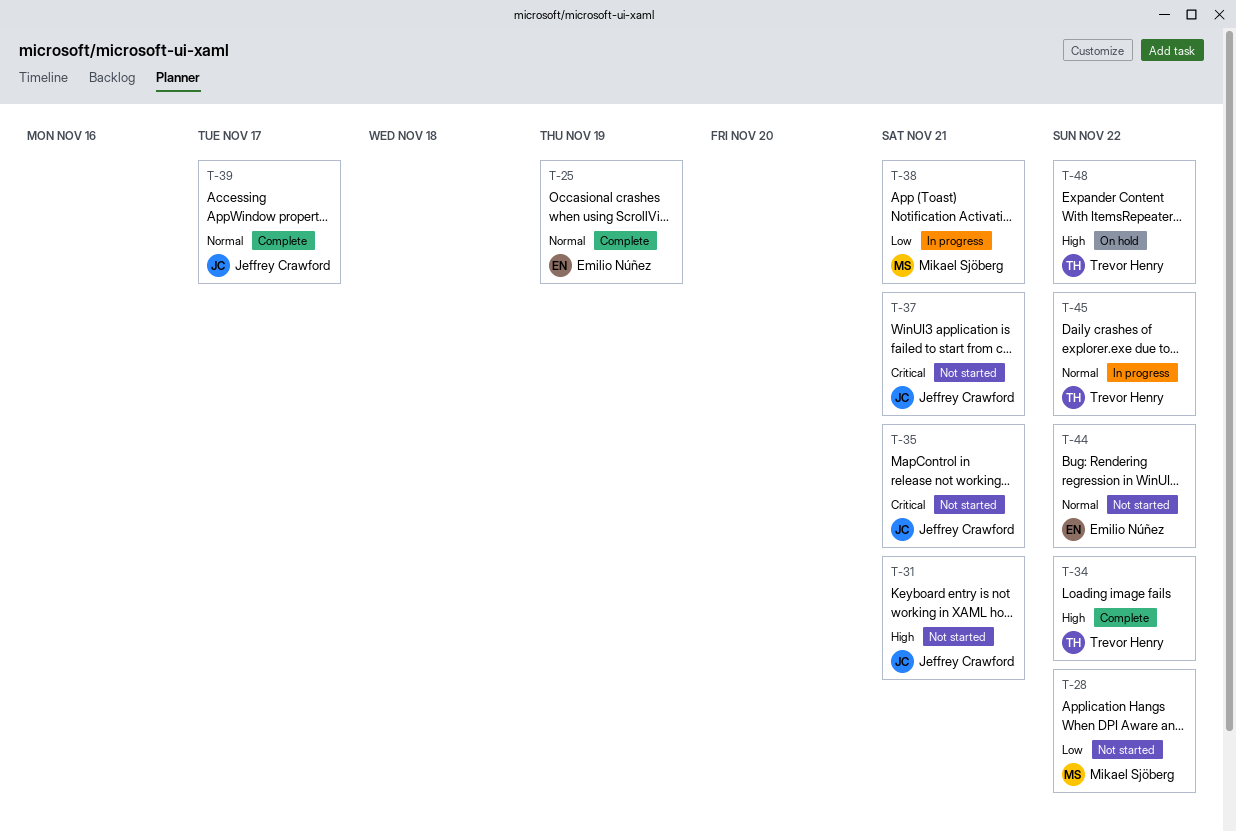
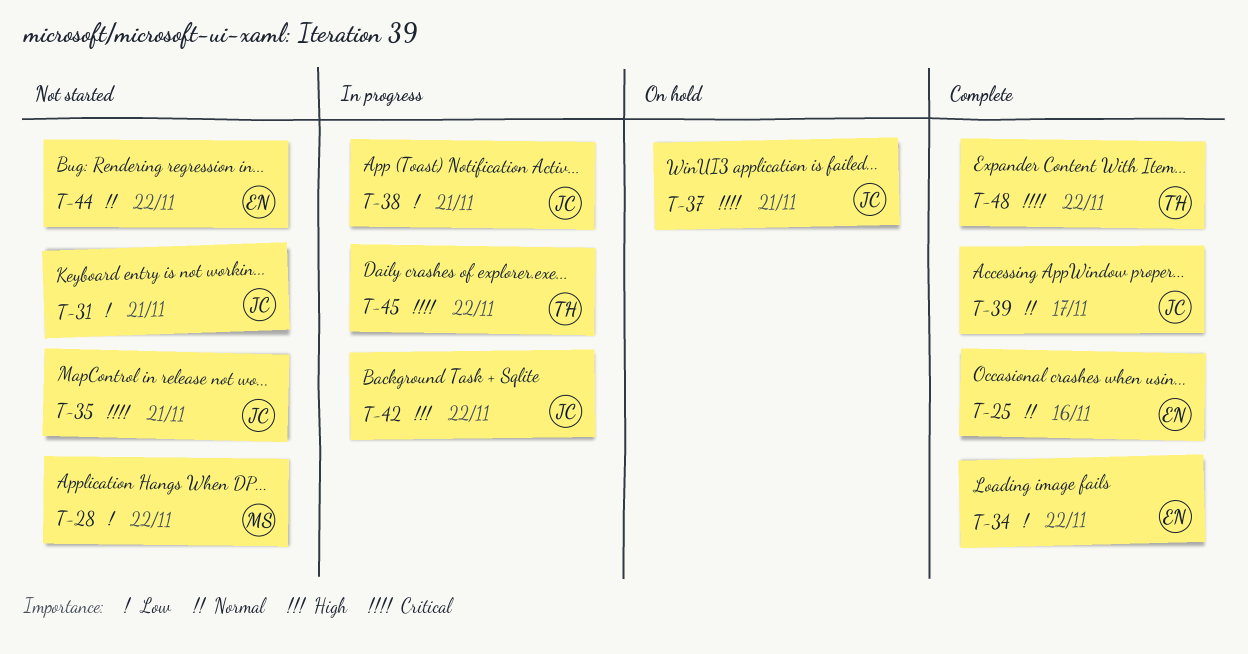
T-25, due: Nov 19 -> Nov 16
T-31, priority: High -> Low
T-34, owner: Trevor Henry -> Emilio Núñez
T-34, priority: High -> Low
T-37, status: Not started -> On hold
T-38, owner: Mikael Sjöberg -> Jeffrey Crawford
T-42: none -> present
T-45, priority: Normal -> Critical
T-48, status: On hold -> Complete
T-48, priority: High -> Critical

